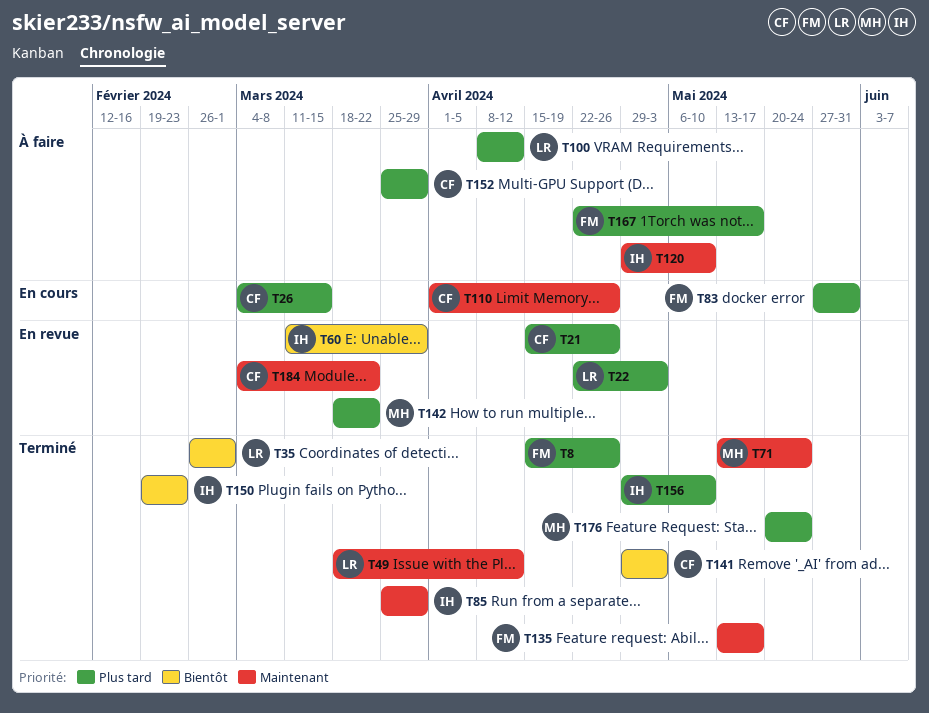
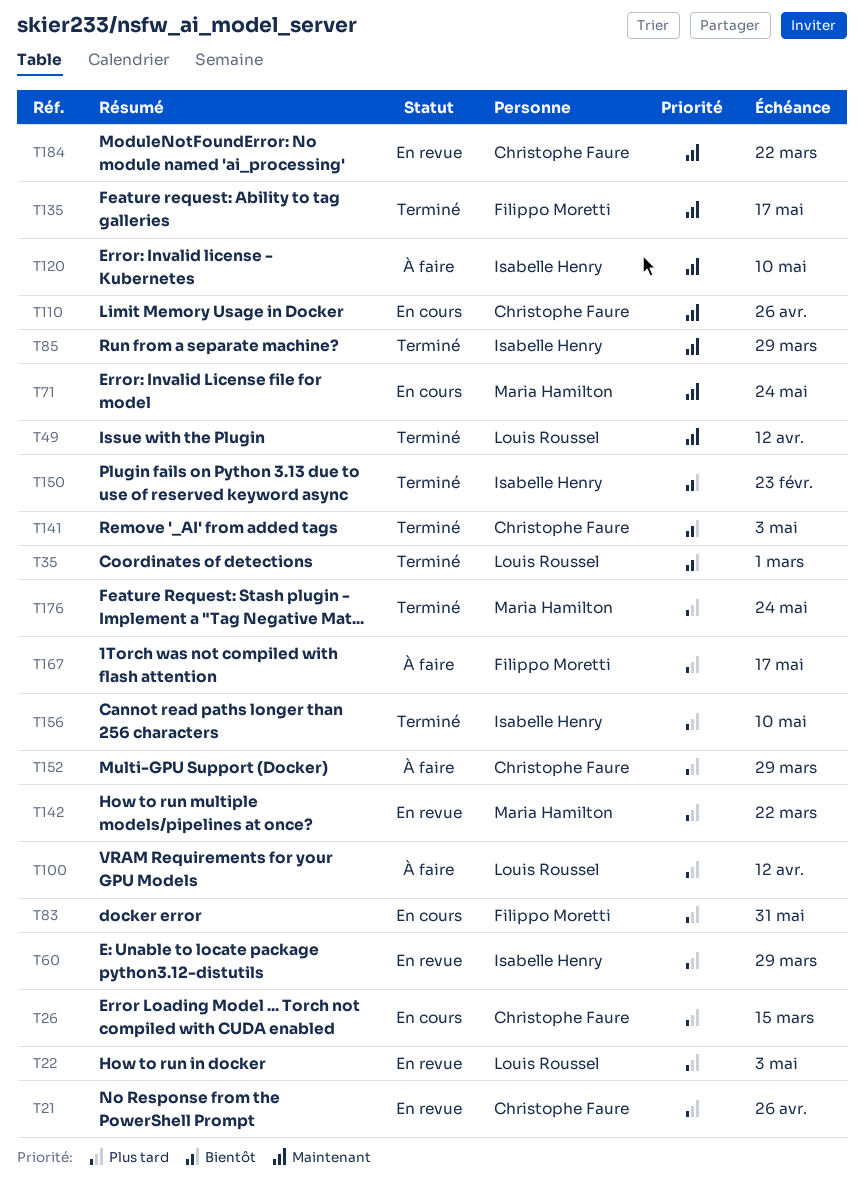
T8: present -> none
T60, priority: Bientôt -> Plus tard
T71, status: Terminé -> En cours

